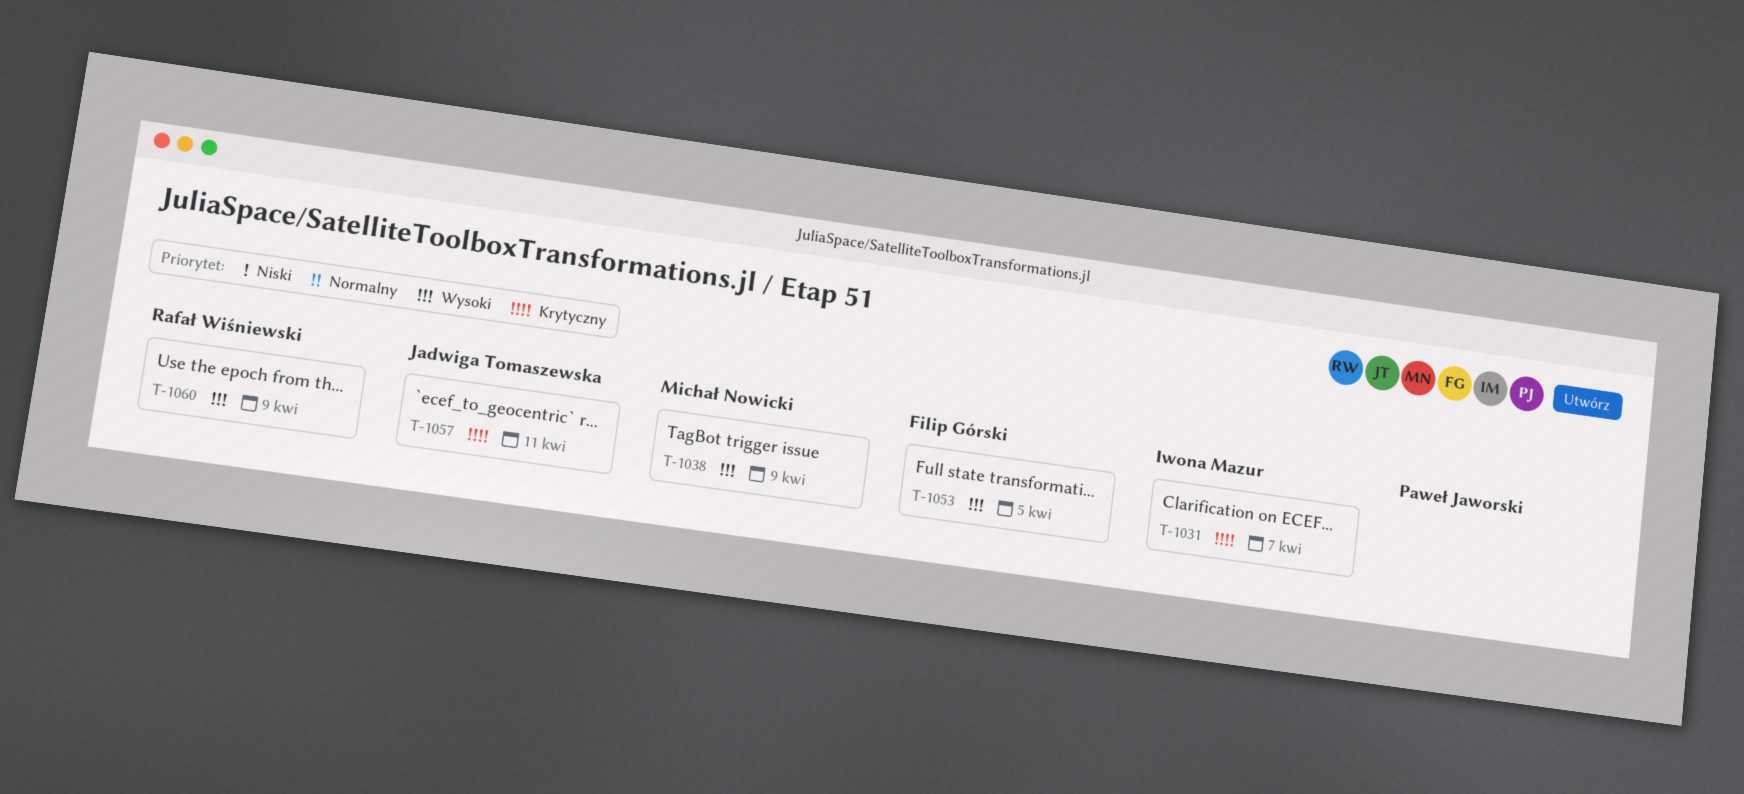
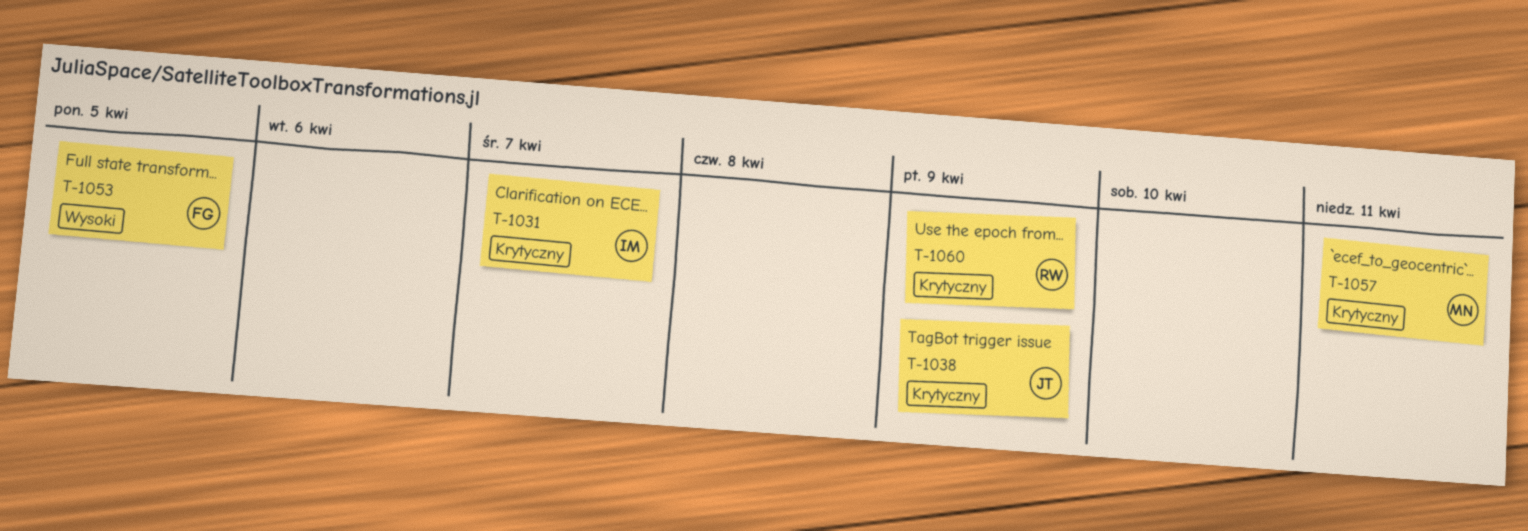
T-1038, owner: Michał Nowicki -> Jadwiga Tomaszewska
T-1038, priority: Wysoki -> Krytyczny
T-1057, owner: Jadwiga Tomaszewska -> Michał Nowicki
T-1060, priority: Wysoki -> Krytyczny

